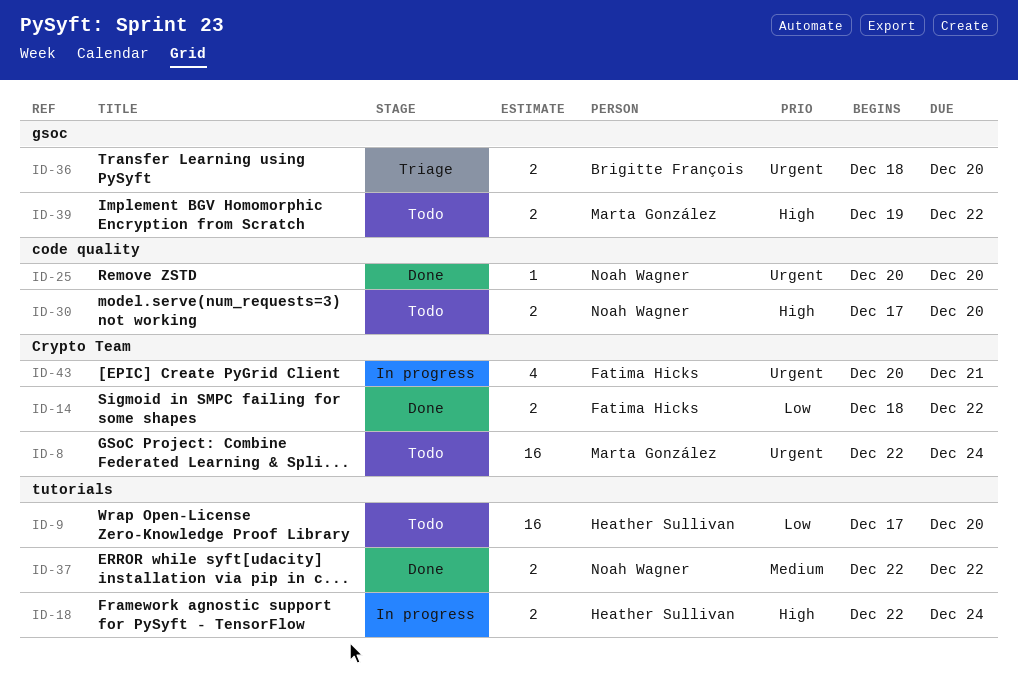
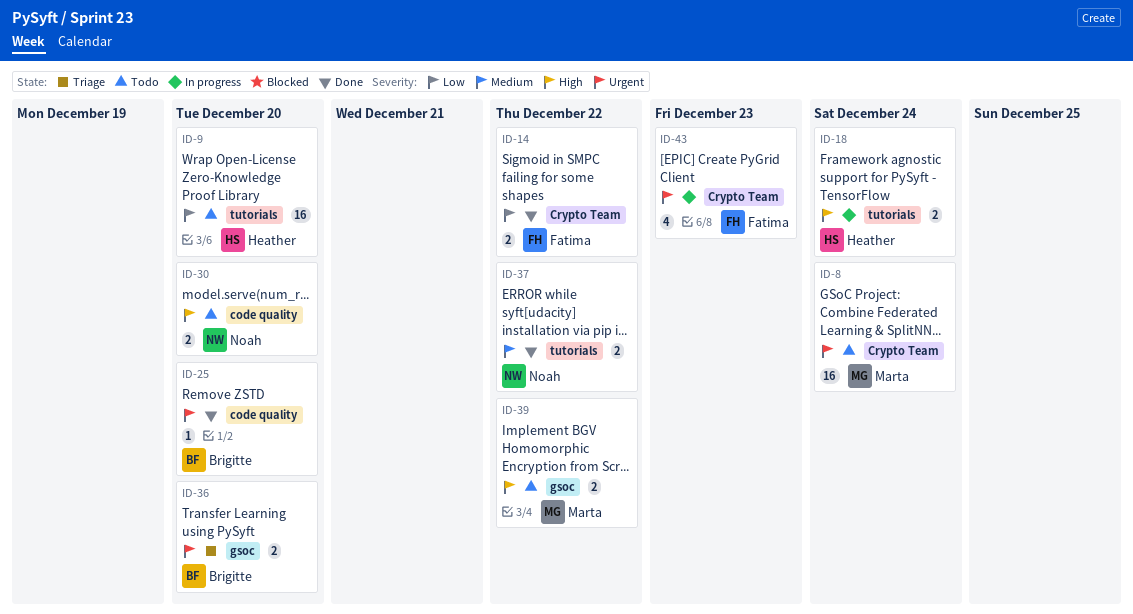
ID-25, owner: Noah Wagner -> Brigitte François
ID-43, due: Dec 21 -> Dec 23

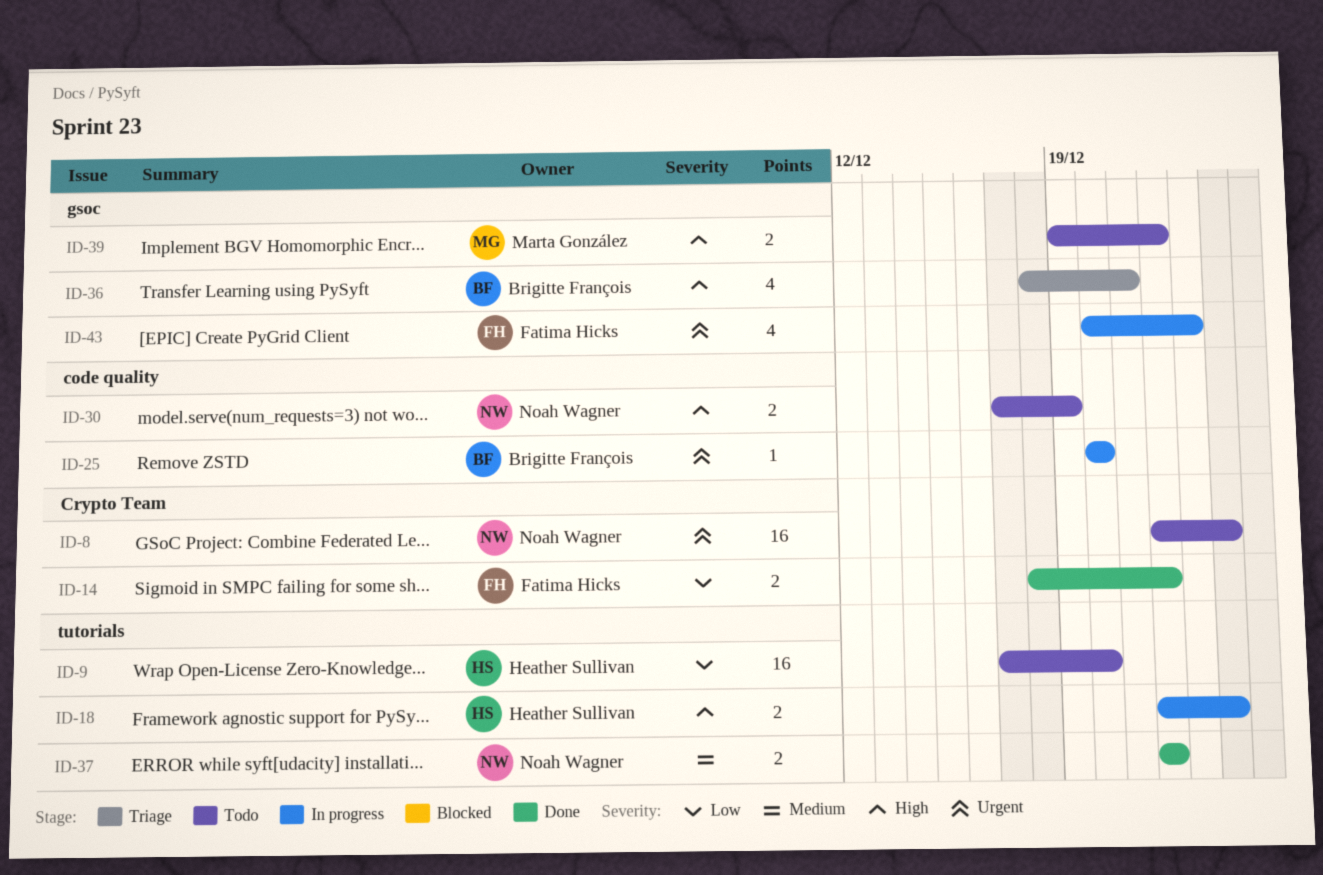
ID-8, owner: Marta González -> Noah Wagner
ID-25, status: Done -> In progress
ID-30, due: Dec 20 -> Dec 19
ID-36, priority: Urgent -> High
ID-36, estimate: 2 -> 4
ID-36, due: Dec 20 -> Dec 21
ID-43, label: Crypto Team -> gsoc

